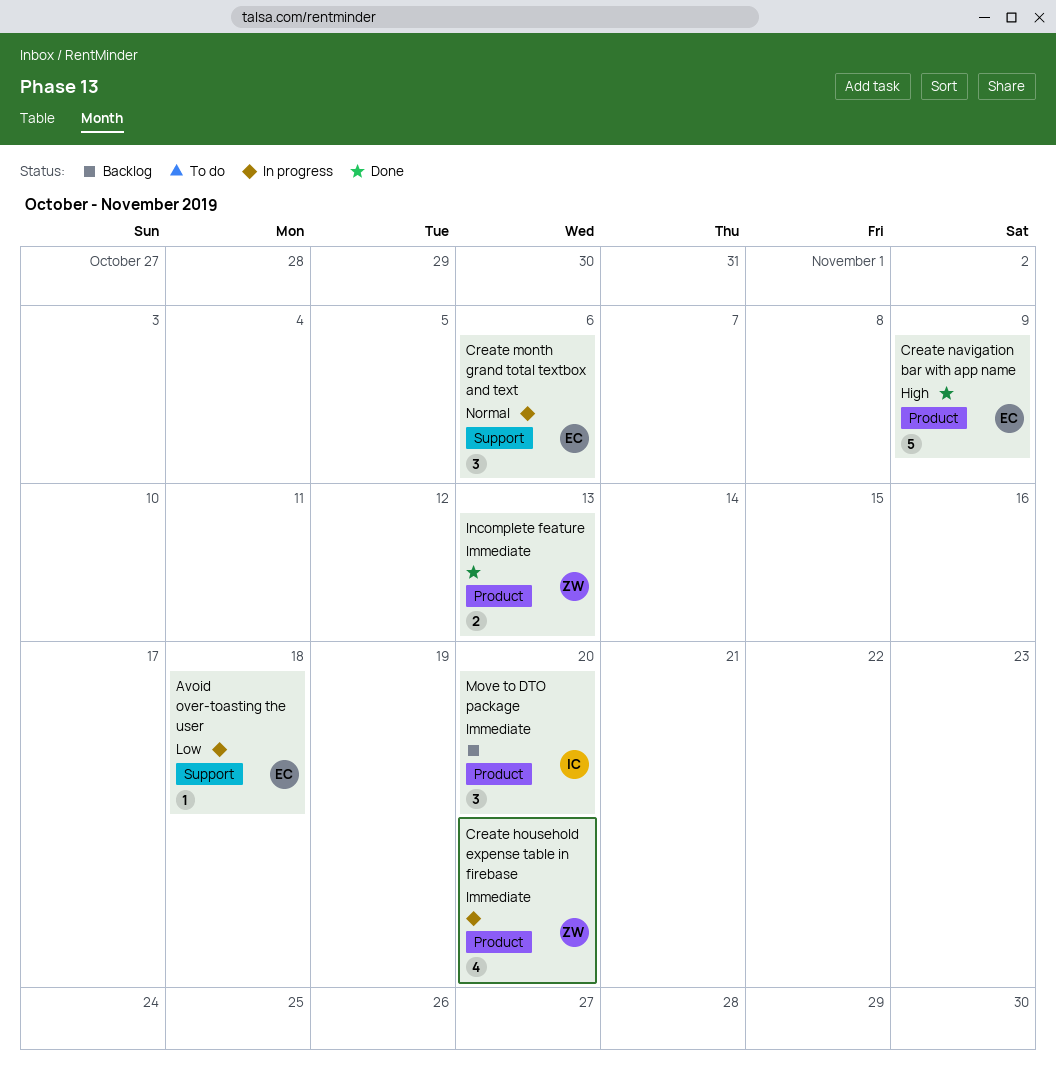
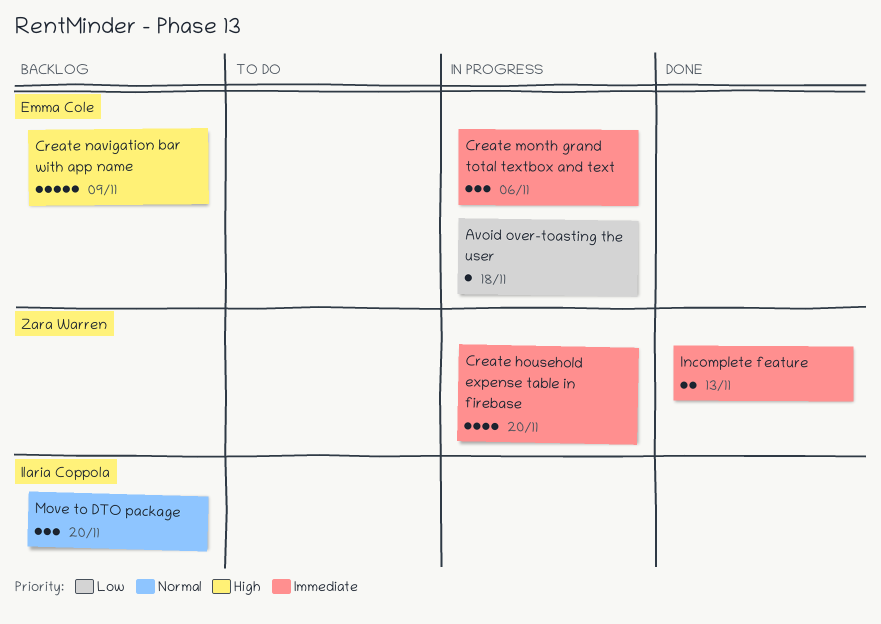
Create month grand total textbox and text, priority: Normal -> Immediate
Create navigation bar with app name, status: Done -> Backlog
Move to DTO package, priority: Immediate -> Normal

